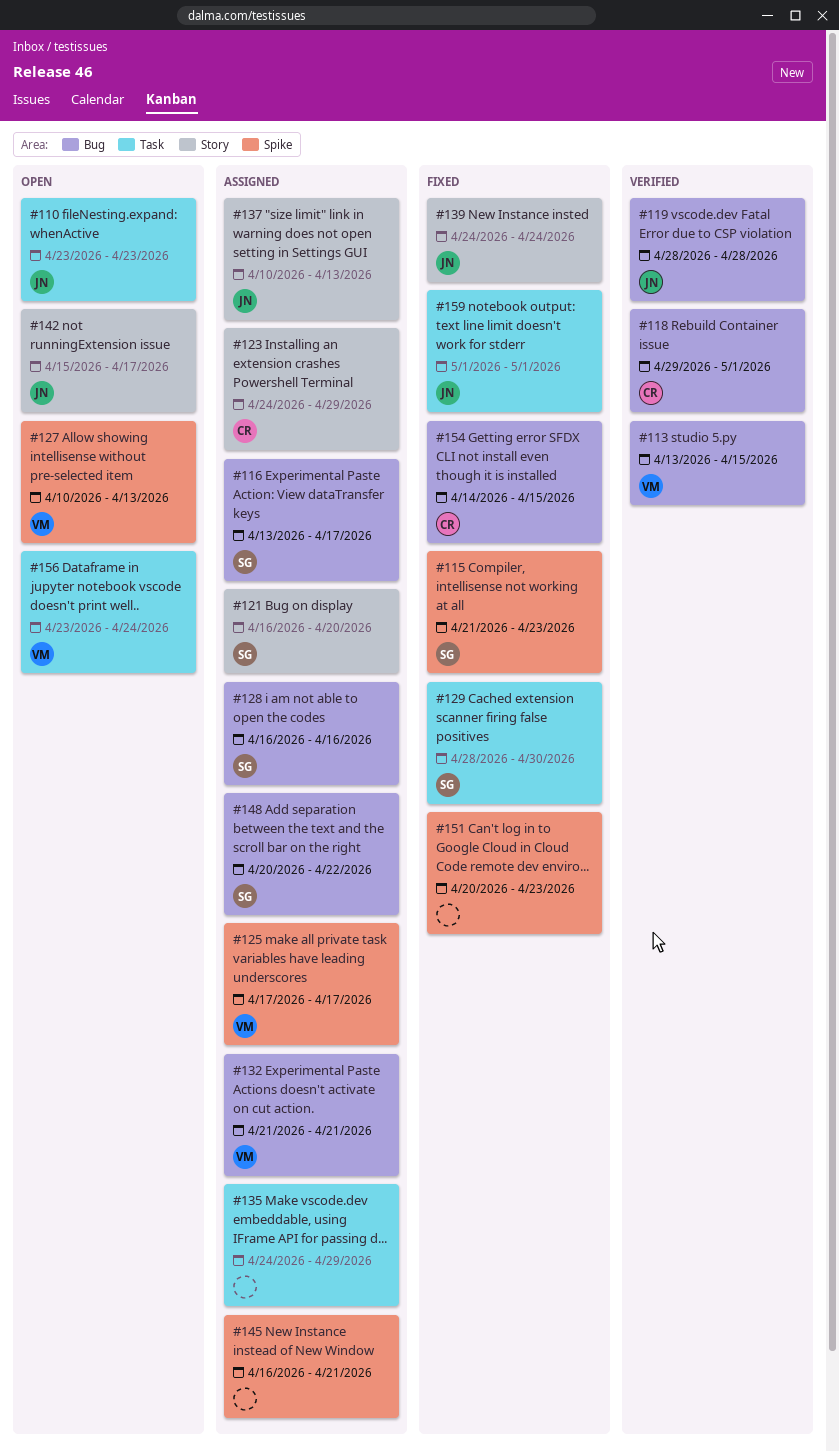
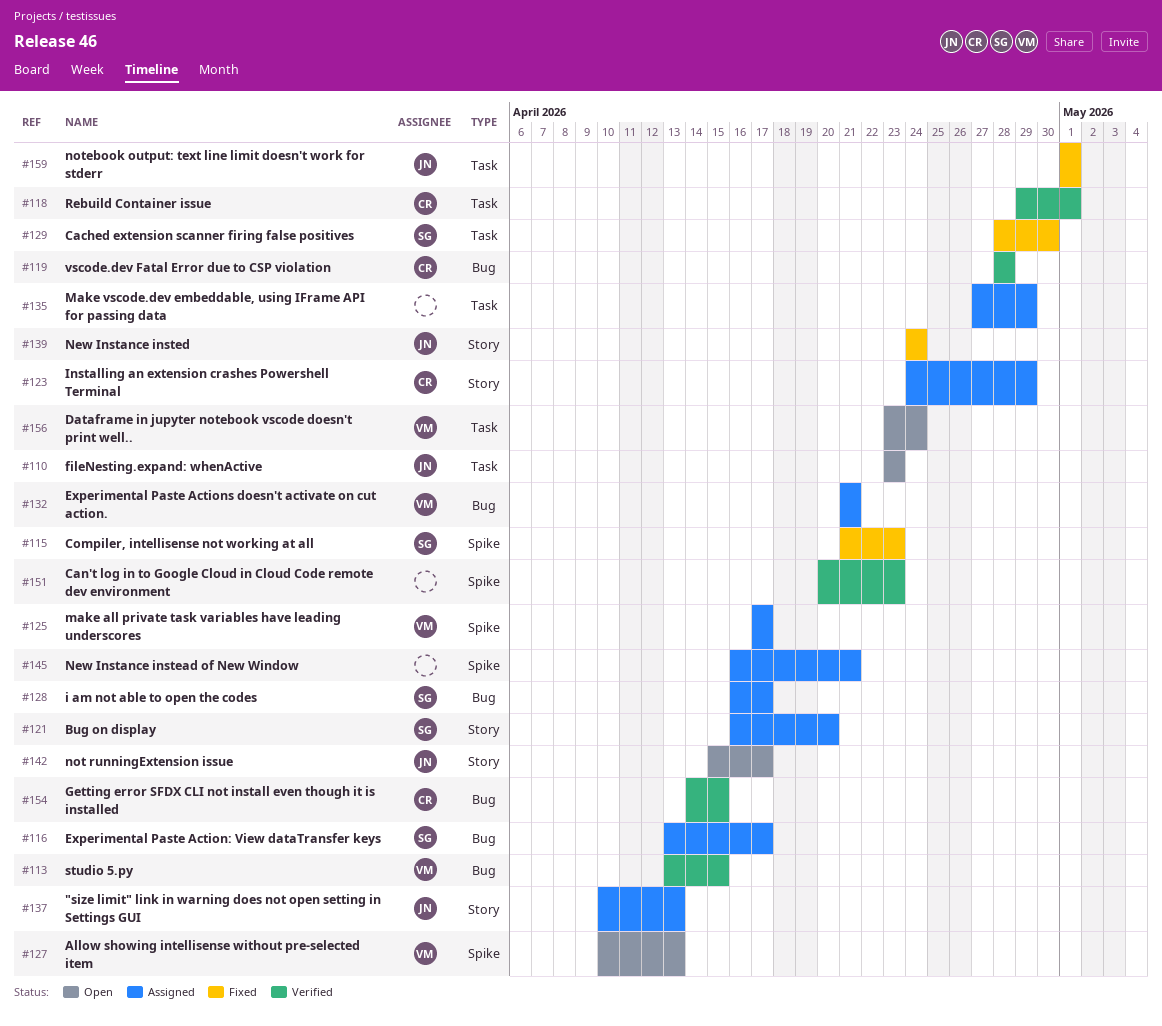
#118, label: Bug -> Task
#119, owner: JN -> CR
#128, due: Apr 16 -> Apr 17
#135, start: Apr 24 -> Apr 27
#148: present -> none
#151, status: Fixed -> Verified
#154, status: Fixed -> Verified

